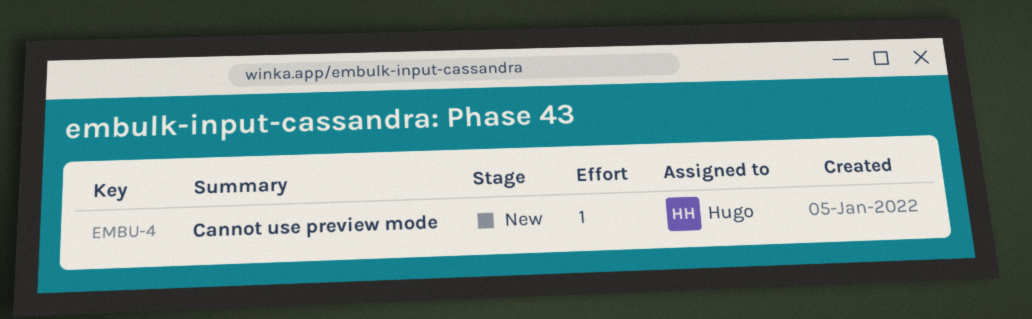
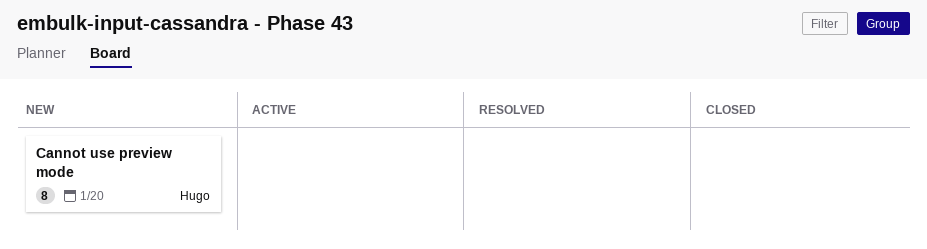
Cannot use preview mode, estimate: 1 -> 8

